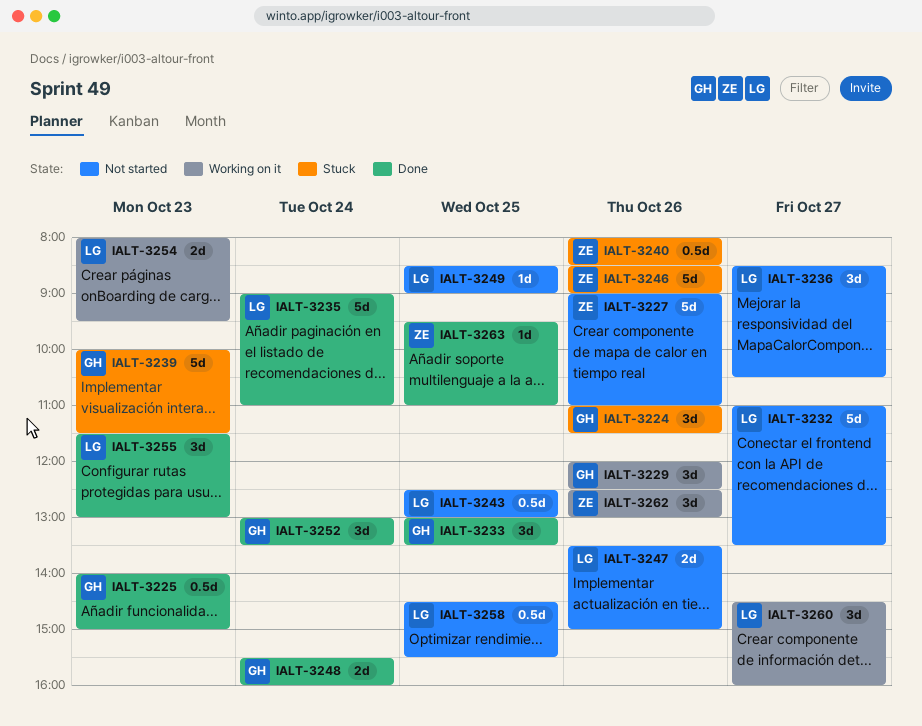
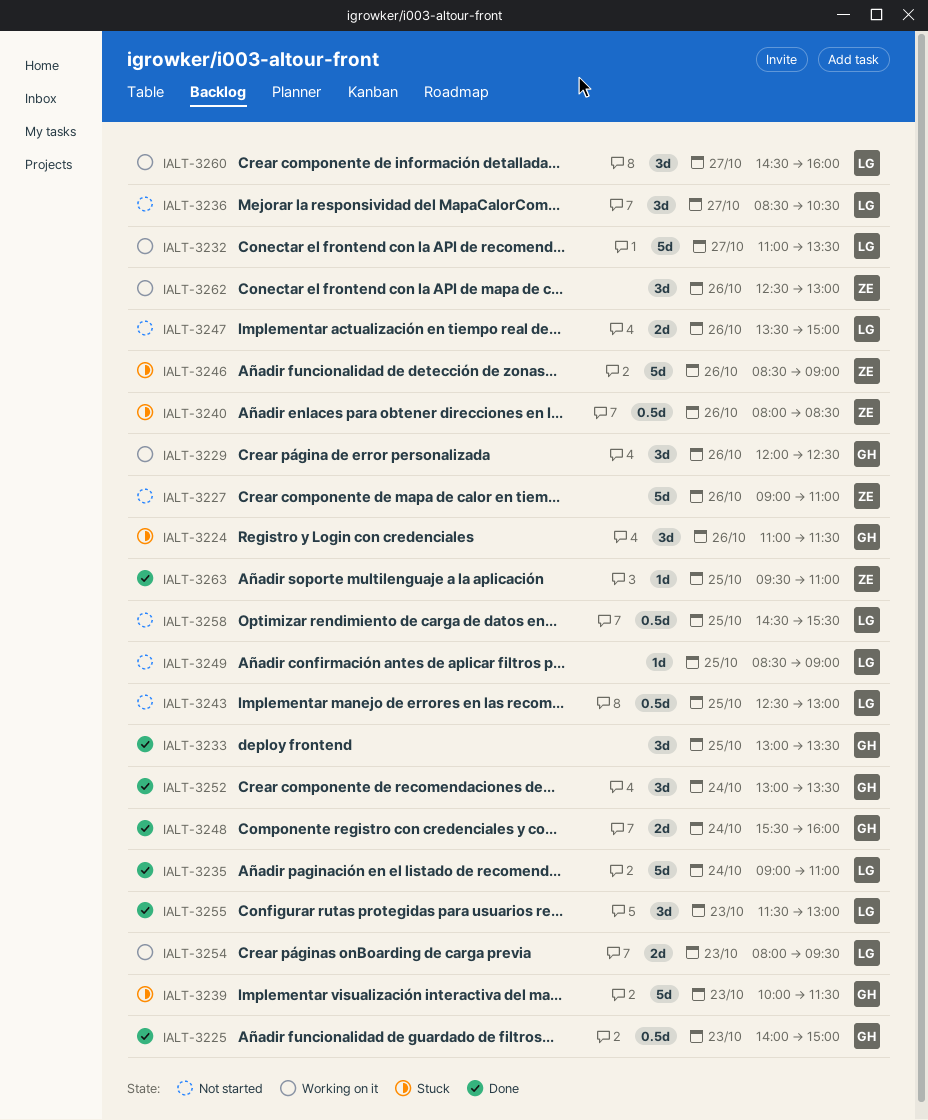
IALT-3232, status: Not started -> Working on it

